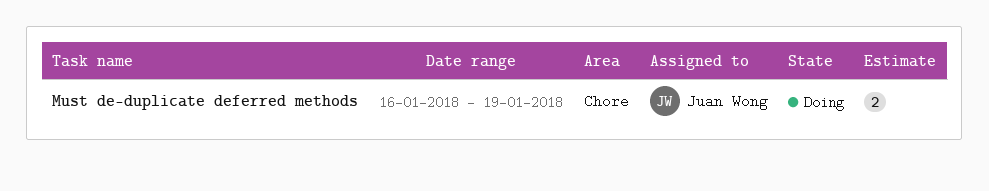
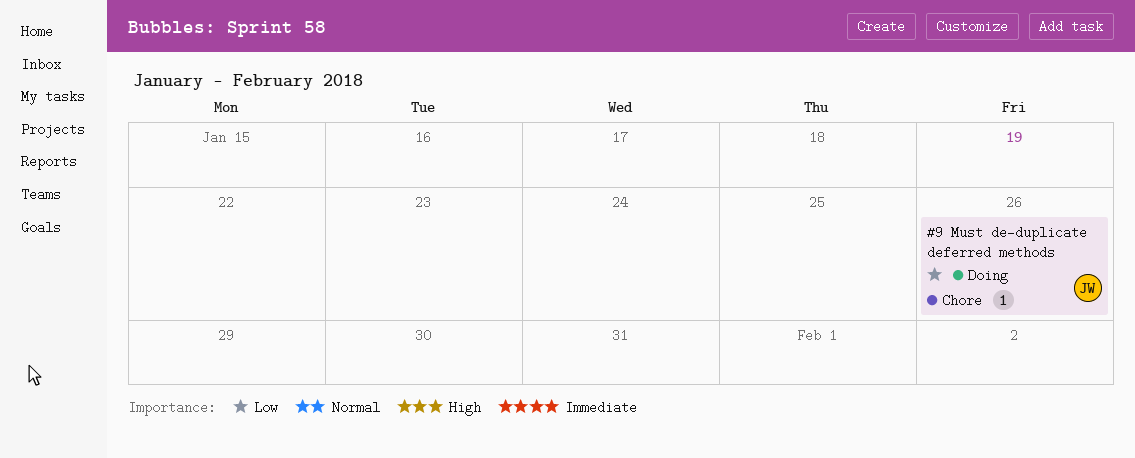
Must de-duplicate deferred methods, estimate: 2 -> 1
Must de-duplicate deferred methods, due: Jan 19 -> Jan 26

